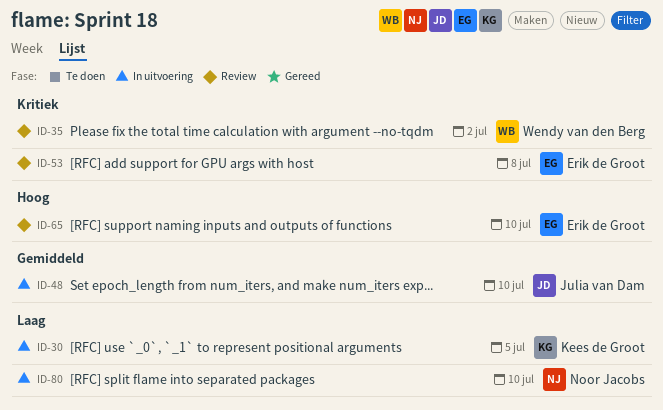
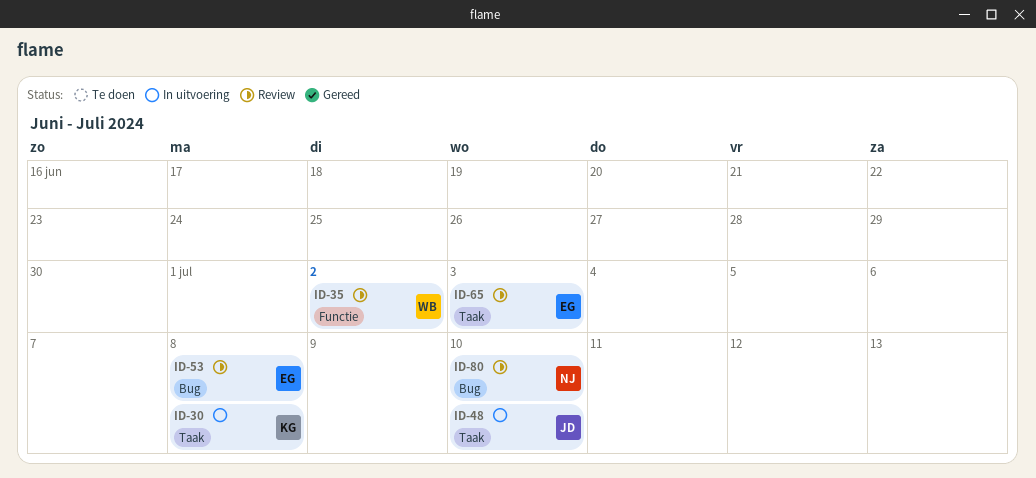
ID-30, due: Jul 5 -> Jul 8
ID-65, due: Jul 10 -> Jul 3
ID-80, status: In uitvoering -> Review

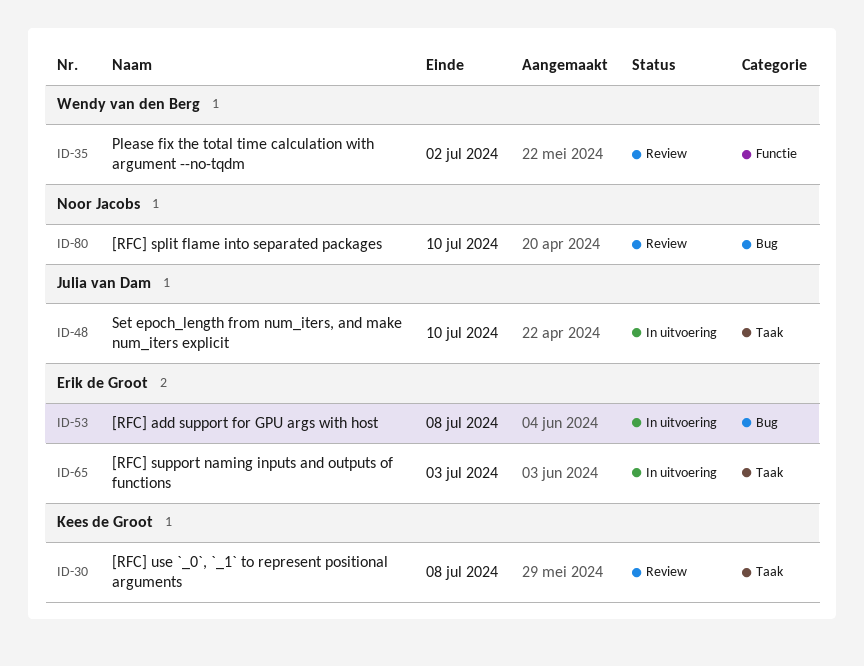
ID-30, status: In uitvoering -> Review
ID-53, status: Review -> In uitvoering
ID-65, status: Review -> In uitvoering

